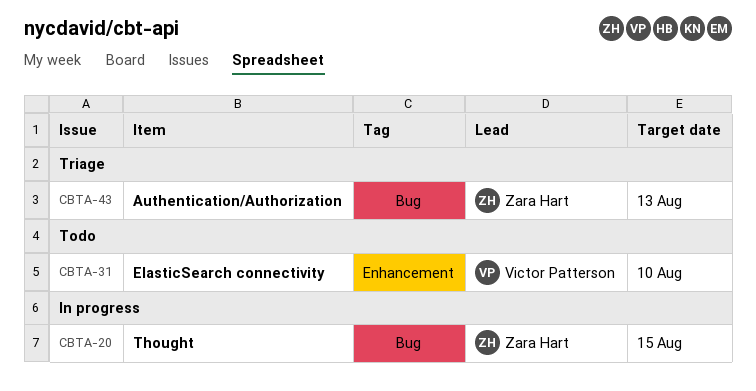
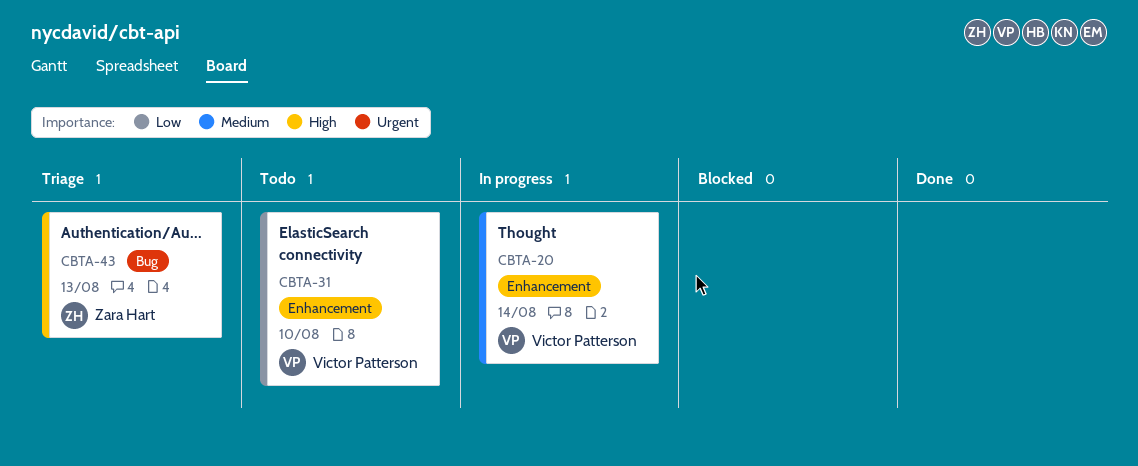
CBTA-20, owner: Zara Hart -> Victor Patterson
CBTA-20, label: Bug -> Enhancement
CBTA-20, due: Aug 15 -> Aug 14

